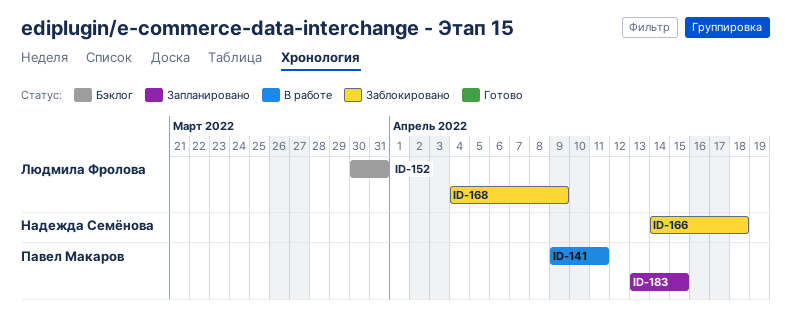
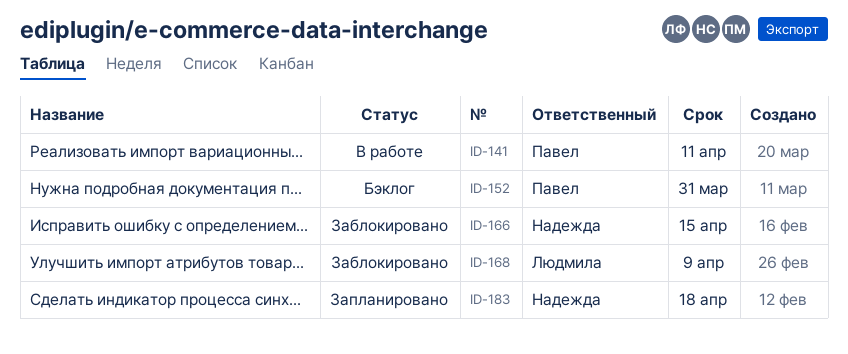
ID-152, owner: Людмила Фролова -> Павел Макаров
ID-166, due: Apr 18 -> Apr 15
ID-183, owner: Павел Макаров -> Надежда Семёнова
ID-183, due: Apr 15 -> Apr 18

